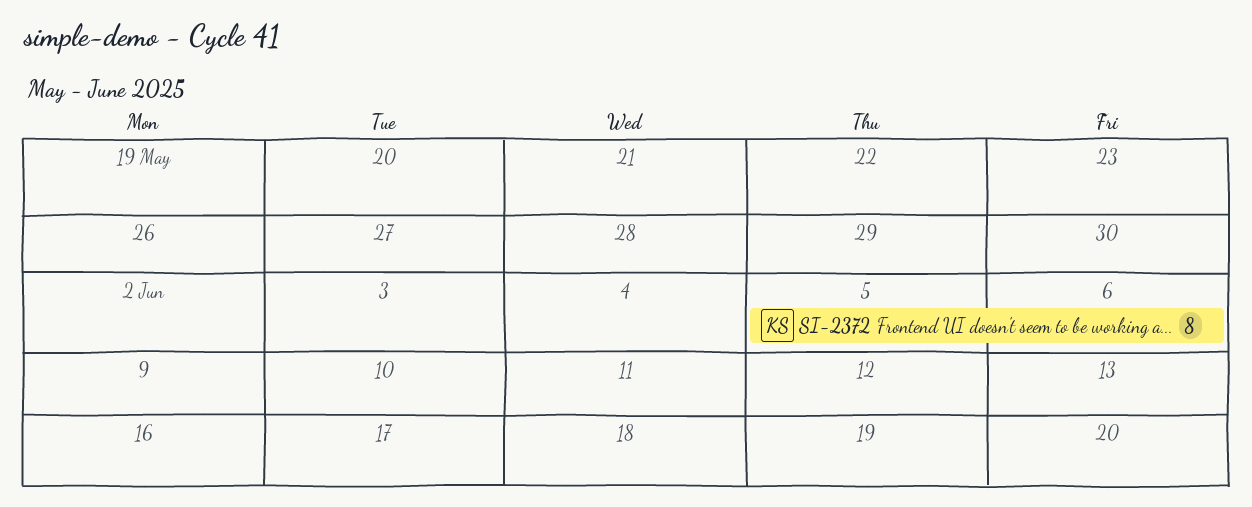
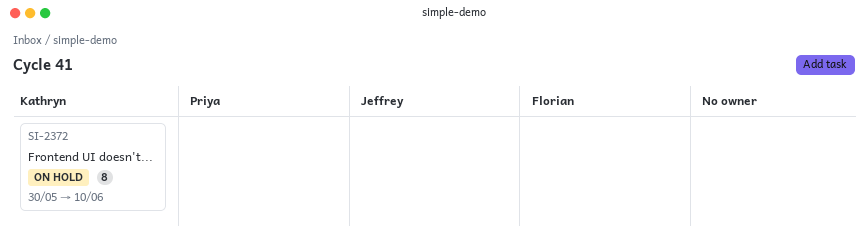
SI-2372, start: Jun 5 -> May 30
SI-2372, due: Jun 6 -> Jun 10

